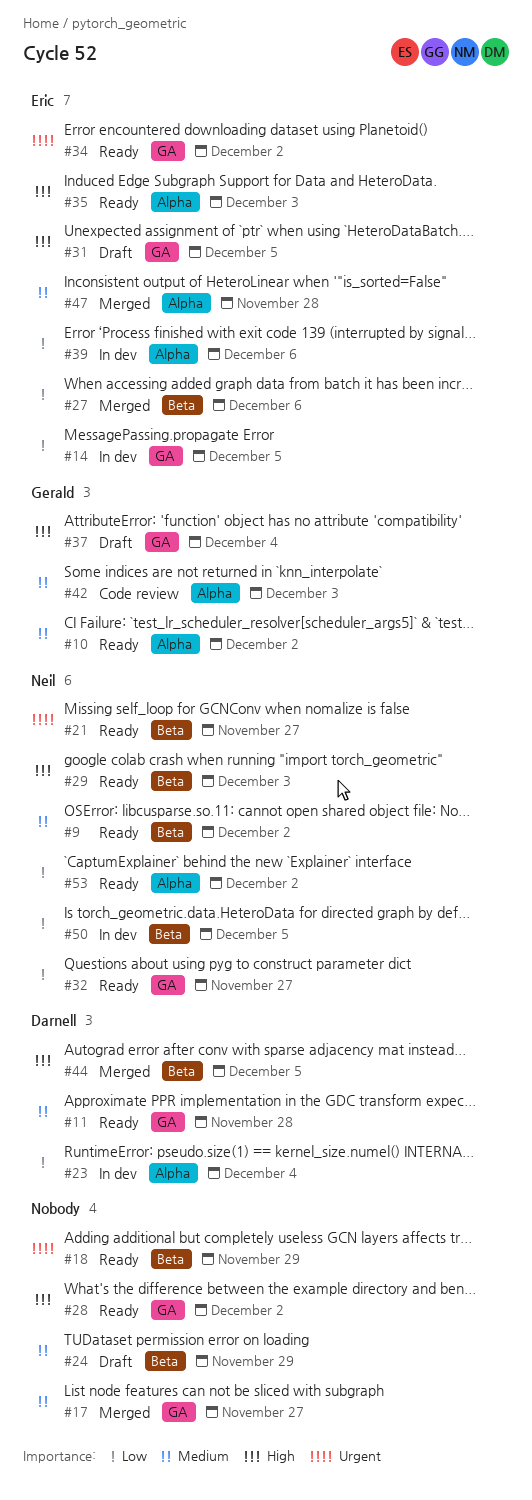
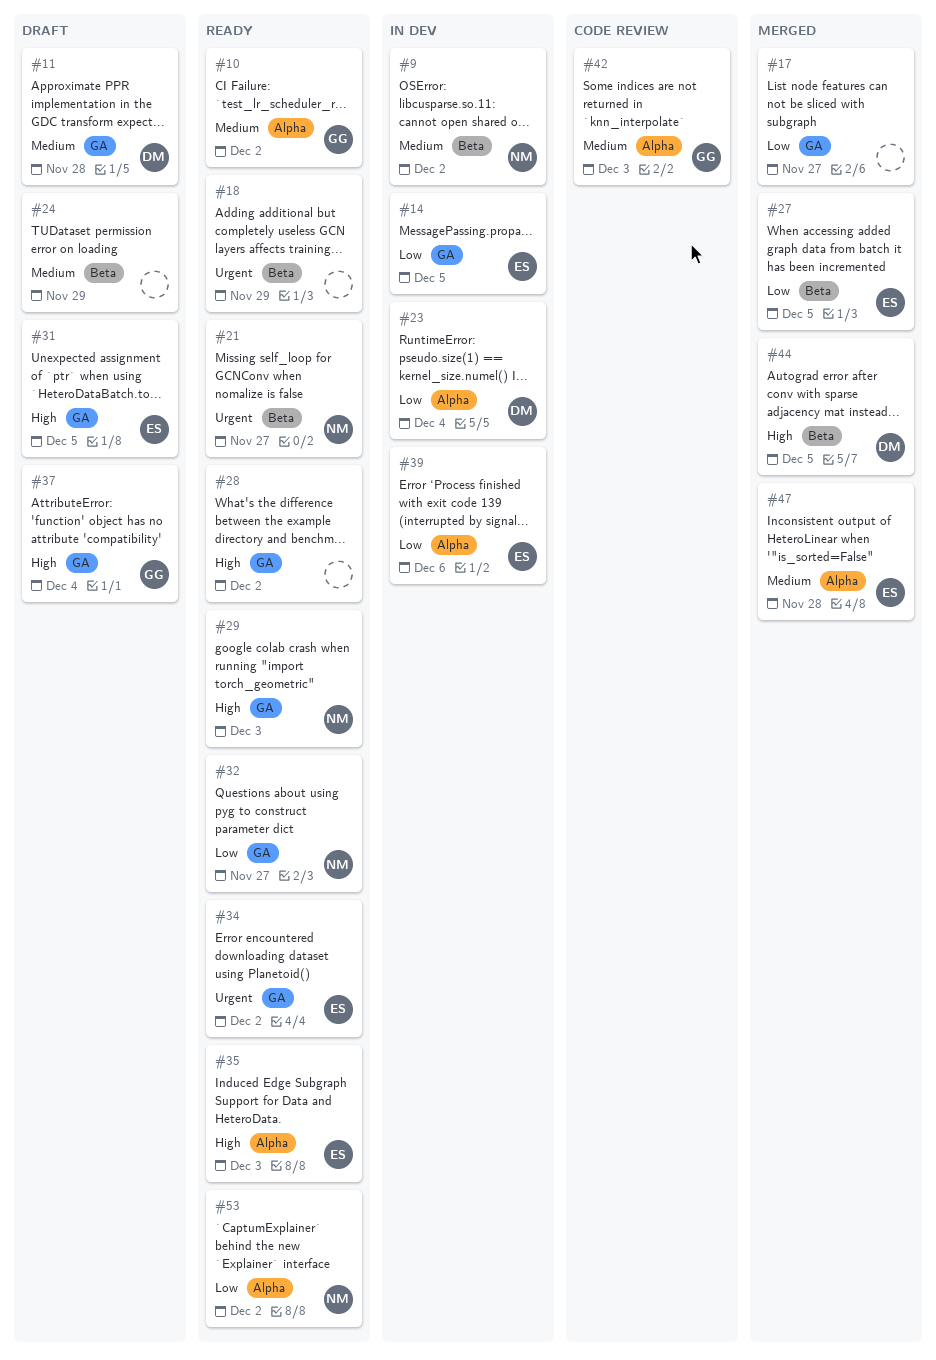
#9, status: Ready -> In dev
#11, status: Ready -> Draft
#17, priority: Medium -> Low
#27, due: Dec 6 -> Dec 5
#29, label: Beta -> GA
#50: present -> none

